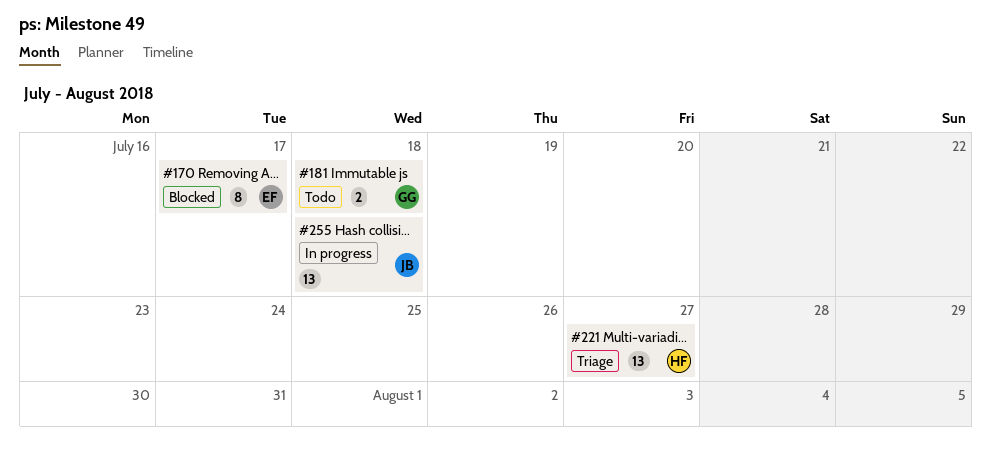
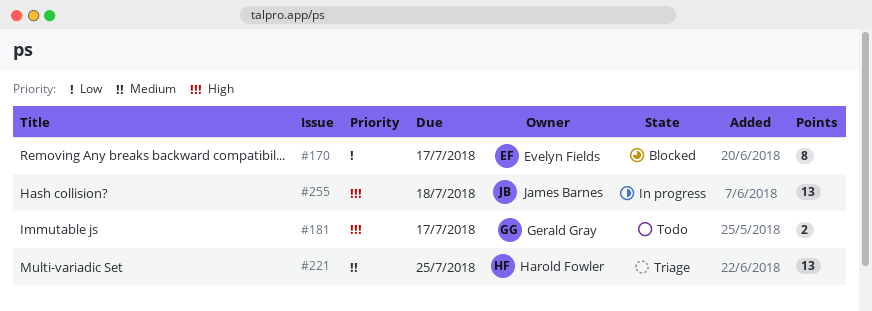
#181, due: Jul 18 -> Jul 17
#221, due: Jul 27 -> Jul 25

